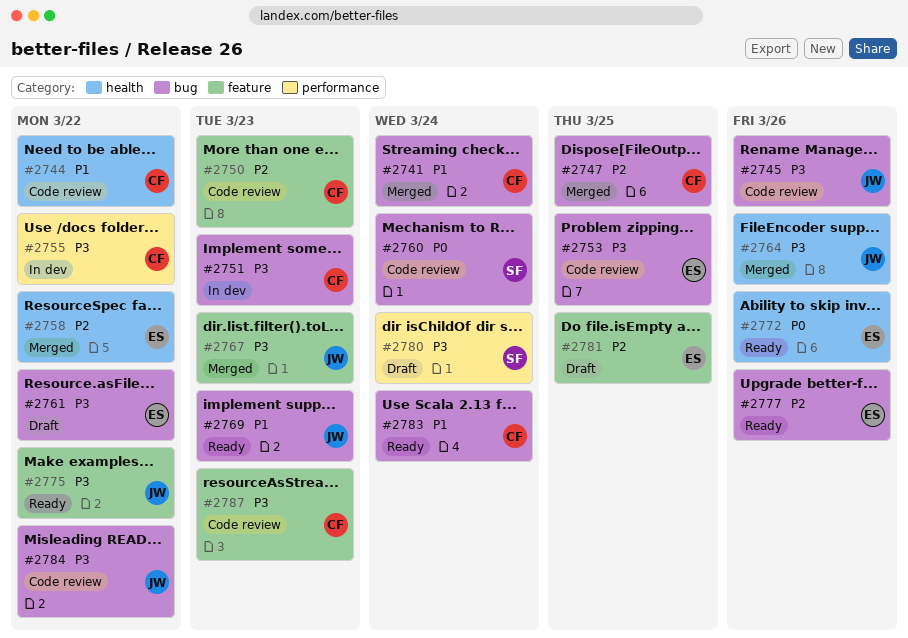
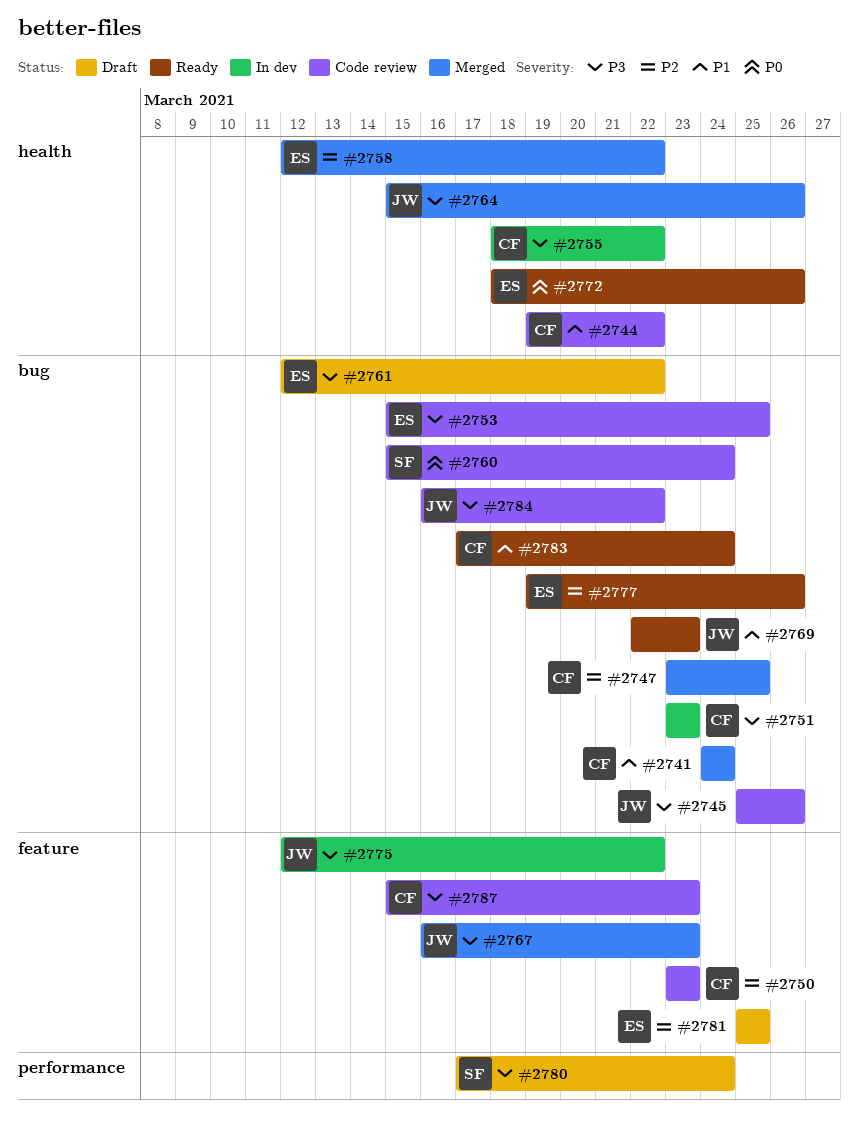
#2755, label: performance -> health
#2775, status: Ready -> In dev

